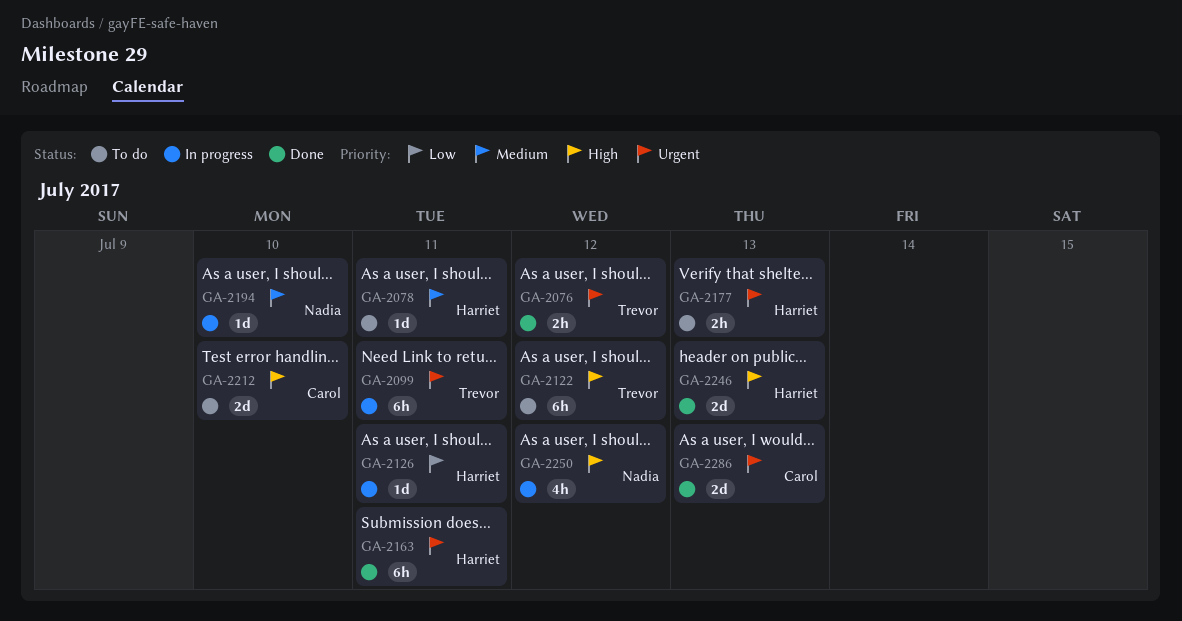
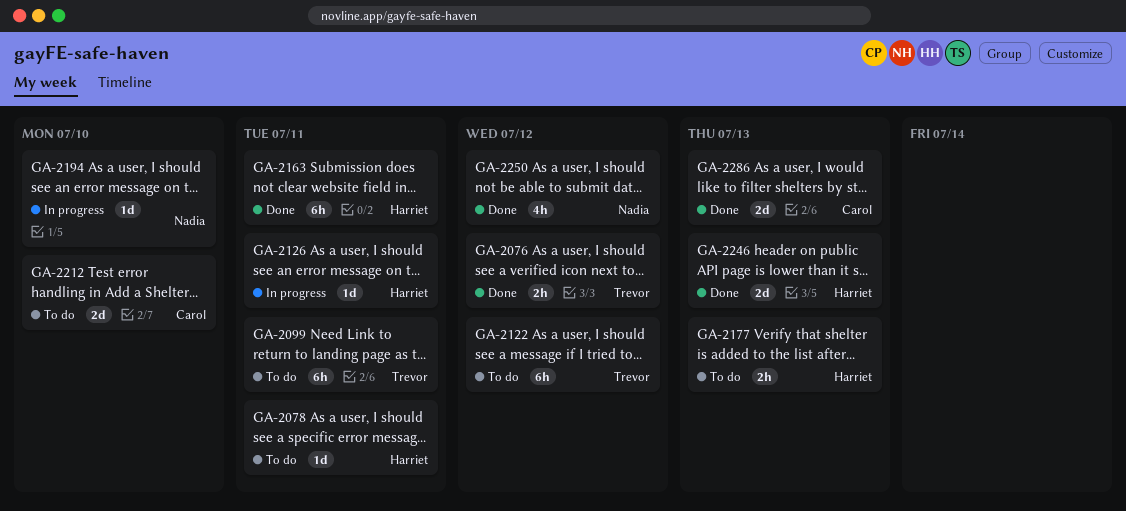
GA-2099, status: In progress -> To do
GA-2250, status: In progress -> Done

